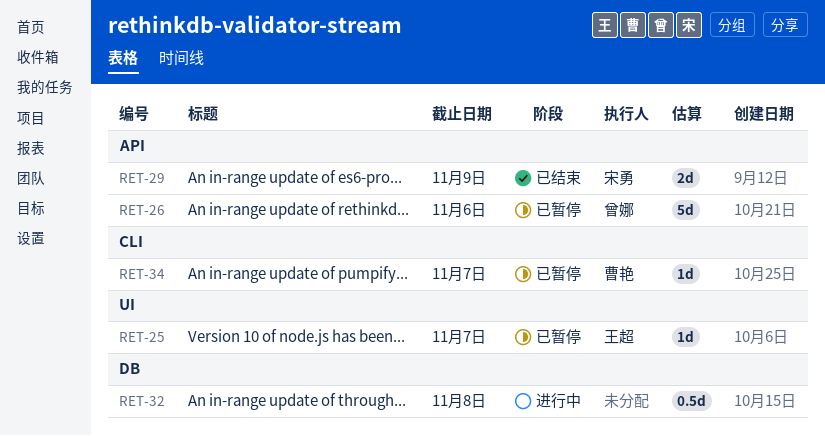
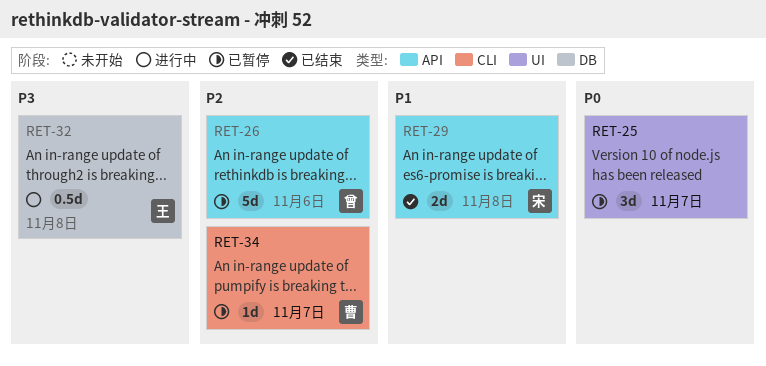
RET-25, owner: 王超 -> none
RET-25, estimate: 1d -> 3d
RET-29, due: Nov 9 -> Nov 8
RET-32, owner: none -> 王超

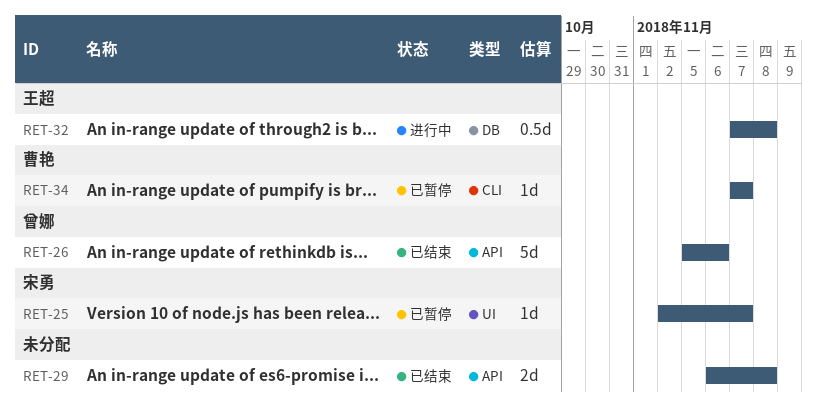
RET-25, owner: none -> 宋勇
RET-25, estimate: 3d -> 1d
RET-26, status: 已暂停 -> 已结束
RET-29, owner: 宋勇 -> none

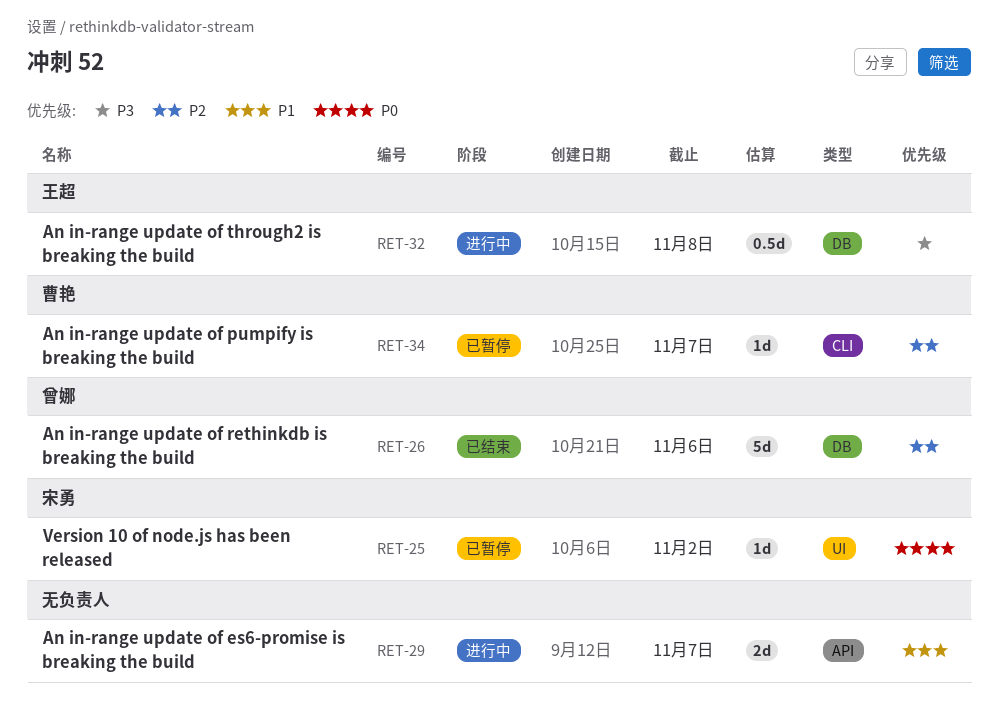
RET-25, due: Nov 7 -> Nov 2
RET-26, label: API -> DB
RET-29, status: 已结束 -> 进行中
RET-29, due: Nov 8 -> Nov 7

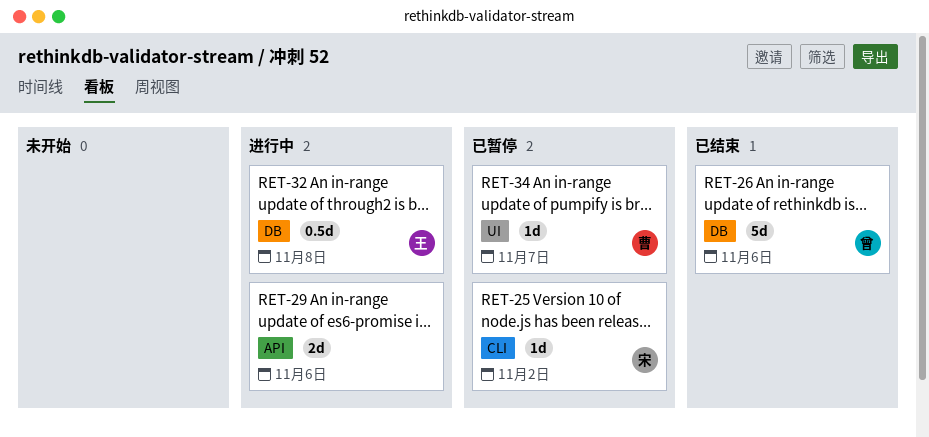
RET-25, label: UI -> CLI
RET-29, due: Nov 7 -> Nov 6
RET-34, label: CLI -> UI

